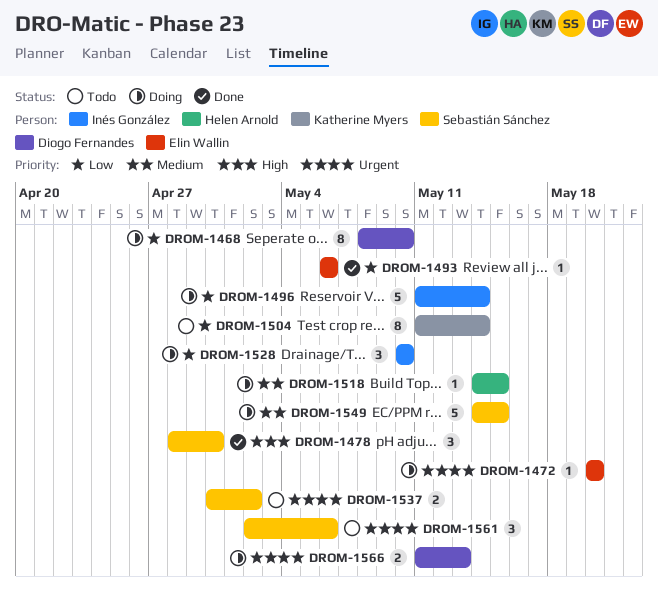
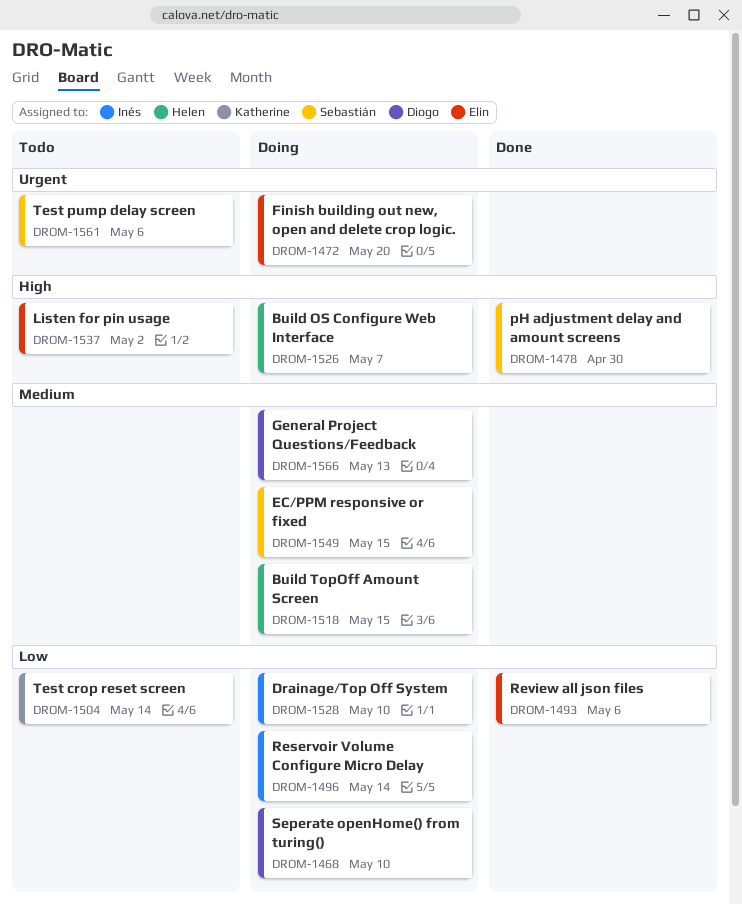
DROM-1526: none -> present
DROM-1537, owner: Sebastián Sánchez -> Elin Wallin
DROM-1537, priority: Urgent -> High
DROM-1566, priority: Urgent -> Medium

